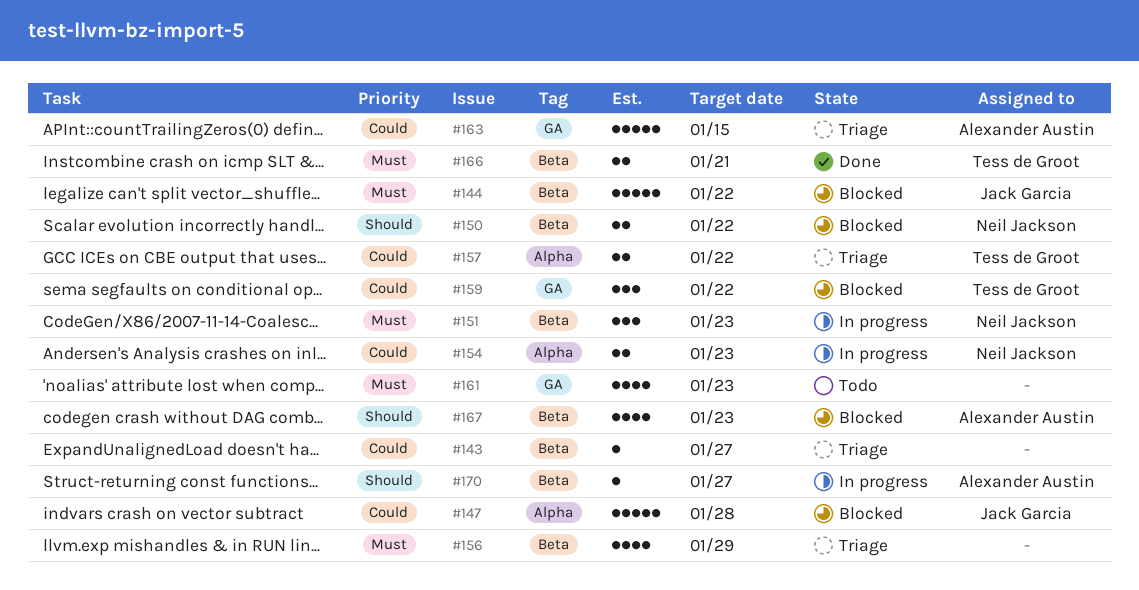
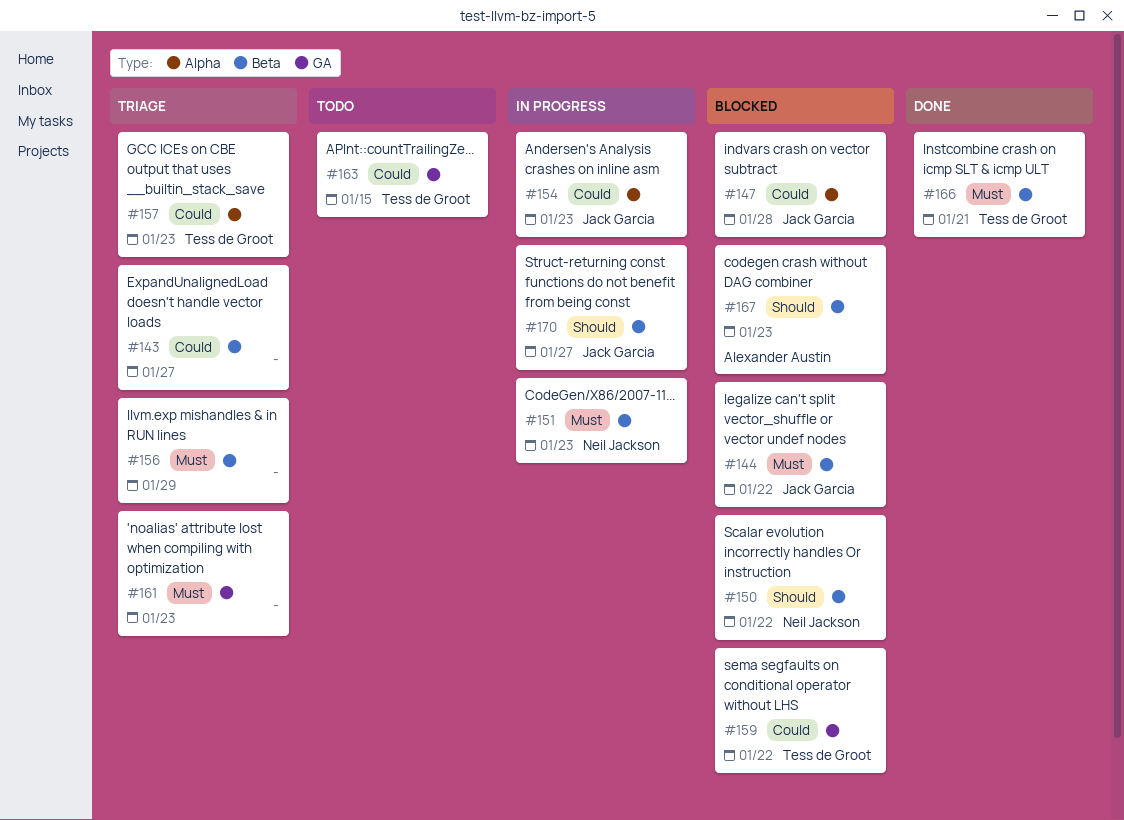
#154, owner: Neil Jackson -> Jack Garcia
#157, due: Jan 22 -> Jan 23
#161, status: Todo -> Triage
#163, status: Triage -> Todo
#163, owner: Alexander Austin -> Tess de Groot
#170, owner: Alexander Austin -> Jack Garcia

